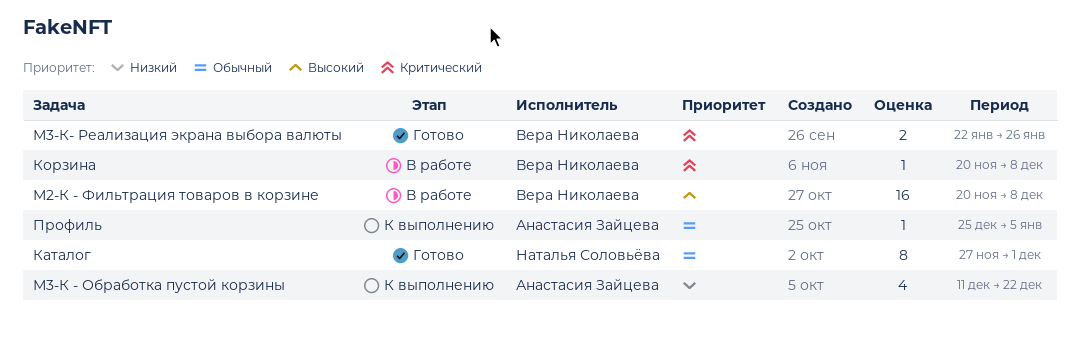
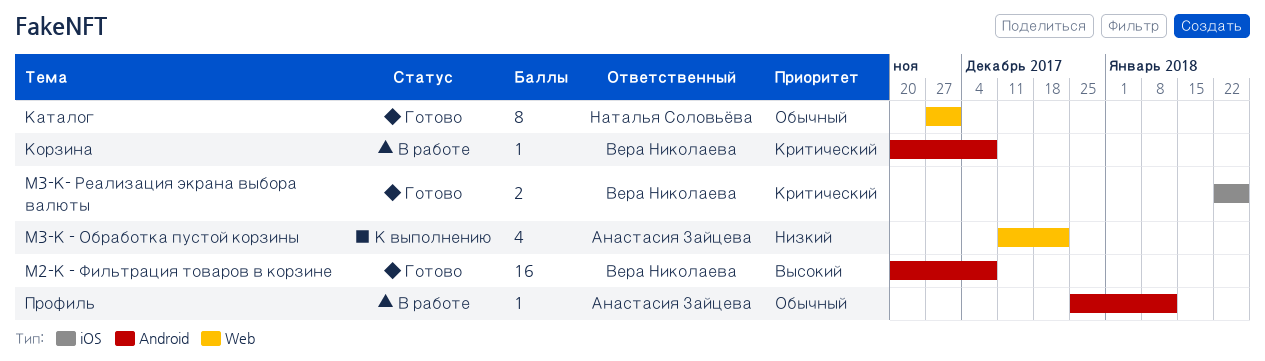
М2-К - Фильтрация товаров в корзине, status: В работе -> Готово
Профиль, status: К выполнению -> В работе
Профиль, due: Jan 5 -> Jan 12

